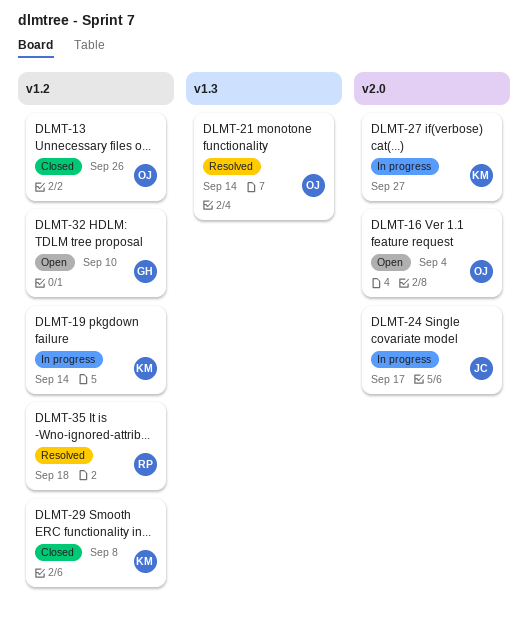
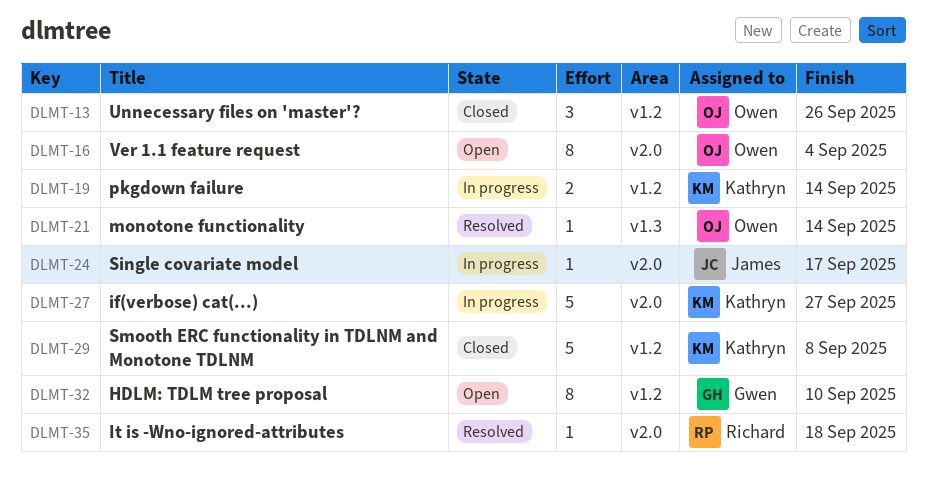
DLMT-35, label: v1.2 -> v2.0

